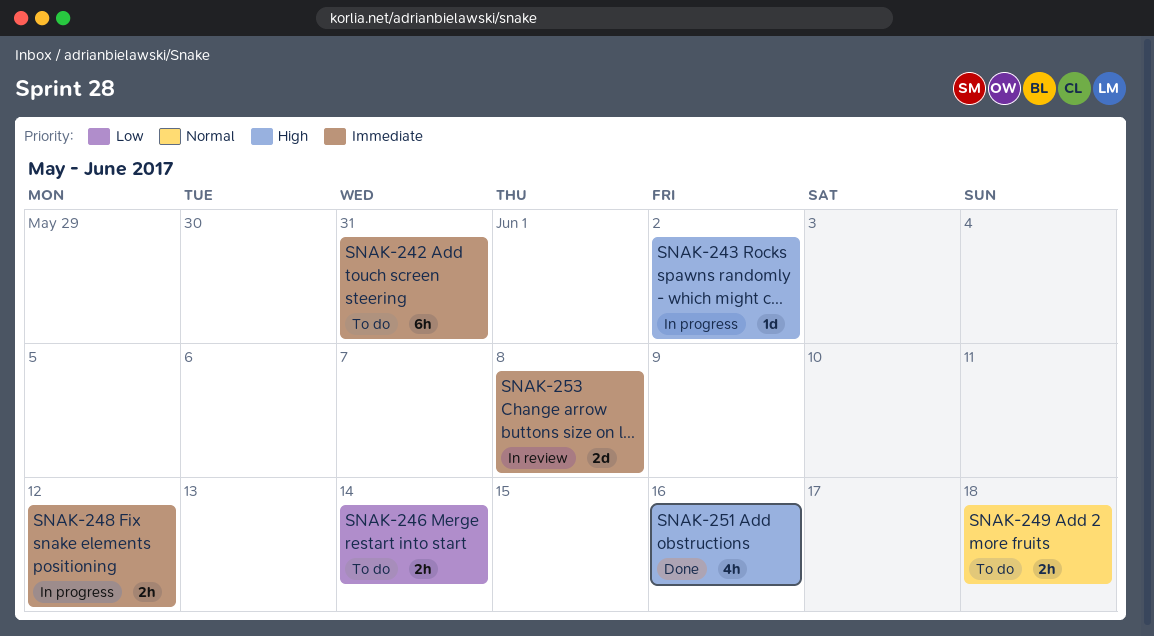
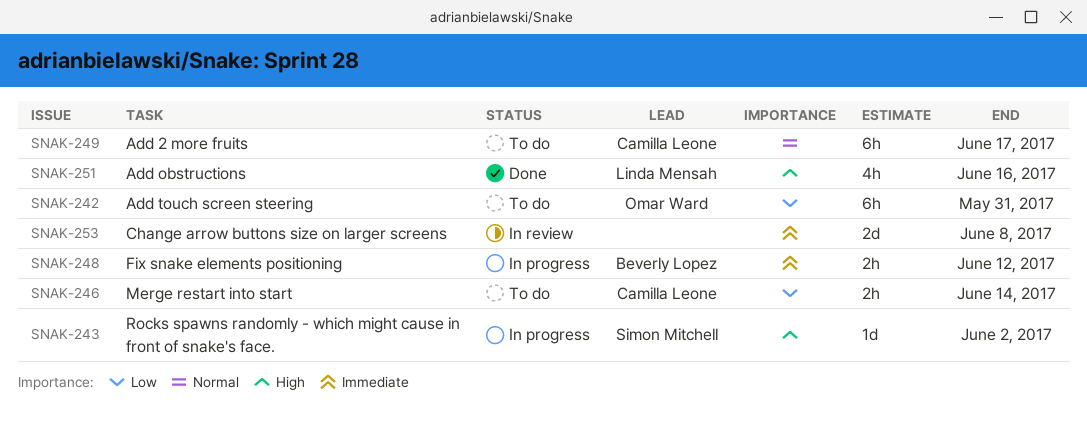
SNAK-242, priority: Immediate -> Low
SNAK-249, estimate: 2h -> 6h
SNAK-249, due: Jun 18 -> Jun 17

